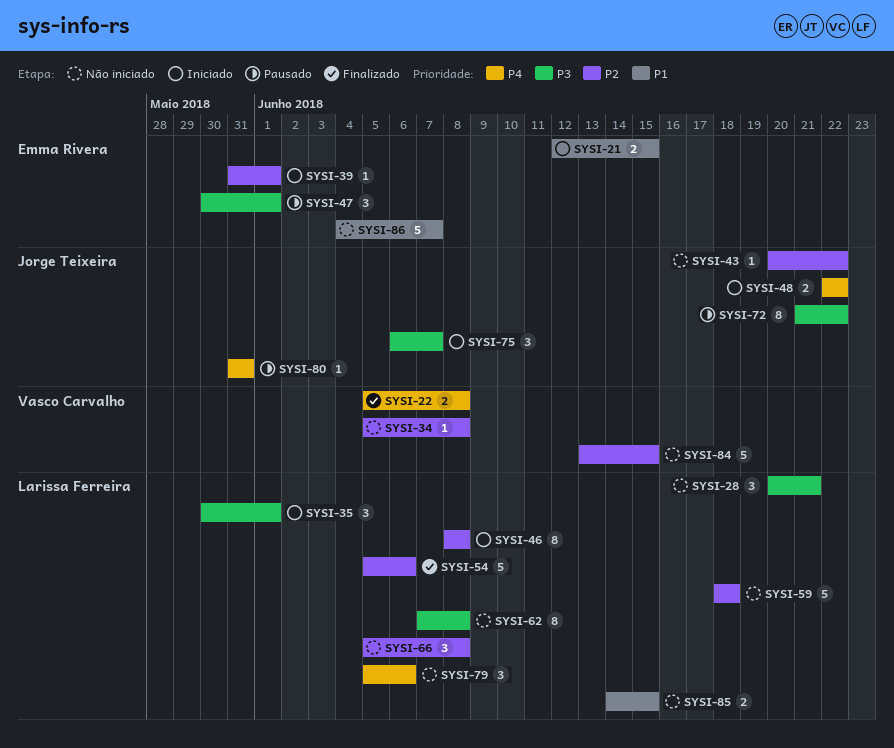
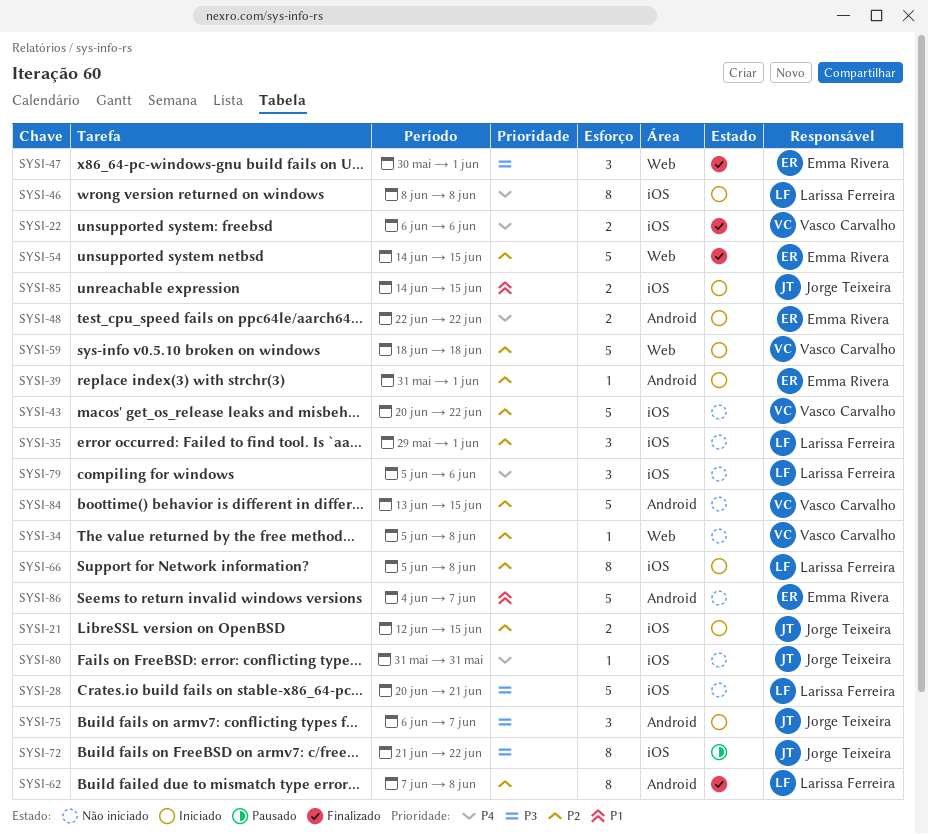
SYSI-21, owner: Emma Rivera -> Jorge Teixeira
SYSI-21, priority: P1 -> P2
SYSI-22, start: Jun 5 -> Jun 6
SYSI-22, due: Jun 8 -> Jun 6
SYSI-28, estimate: 3 -> 5
SYSI-35, status: Iniciado -> Não iniciado
SYSI-35, priority: P3 -> P2
SYSI-35, start: May 30 -> May 29
SYSI-43, owner: Jorge Teixeira -> Vasco Carvalho
SYSI-43, estimate: 1 -> 5
SYSI-46, priority: P2 -> P4
SYSI-47, status: Pausado -> Finalizado
SYSI-48, owner: Jorge Teixeira -> Emma Rivera
SYSI-54, owner: Larissa Ferreira -> Emma Rivera
SYSI-54, start: Jun 5 -> Jun 14
SYSI-54, due: Jun 6 -> Jun 15
SYSI-59, status: Não iniciado -> Iniciado
SYSI-59, owner: Larissa Ferreira -> Vasco Carvalho
SYSI-62, status: Não iniciado -> Finalizado
SYSI-62, priority: P3 -> P2
SYSI-66, status: Não iniciado -> Iniciado
SYSI-66, estimate: 3 -> 8
SYSI-80, status: Pausado -> Não iniciado
SYSI-85, status: Não iniciado -> Iniciado
SYSI-85, owner: Larissa Ferreira -> Jorge Teixeira

